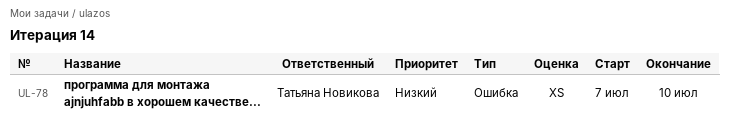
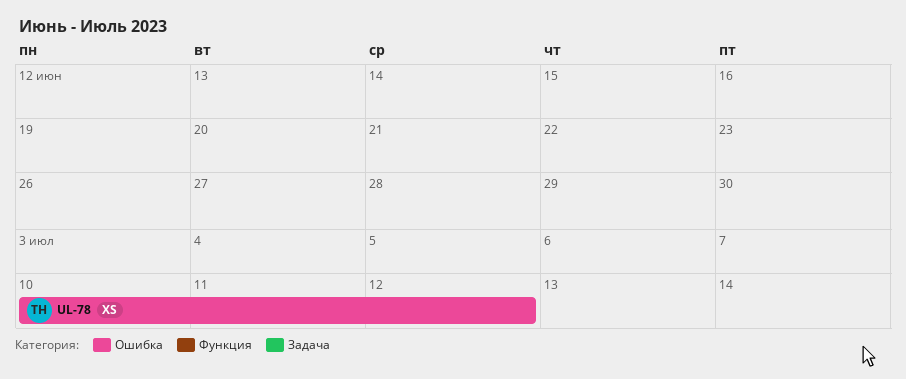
UL-78, start: Jul 7 -> Jul 10
UL-78, due: Jul 10 -> Jul 12

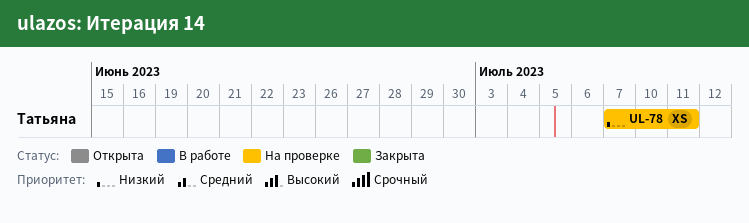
UL-78, start: Jul 10 -> Jul 7
UL-78, due: Jul 12 -> Jul 11

